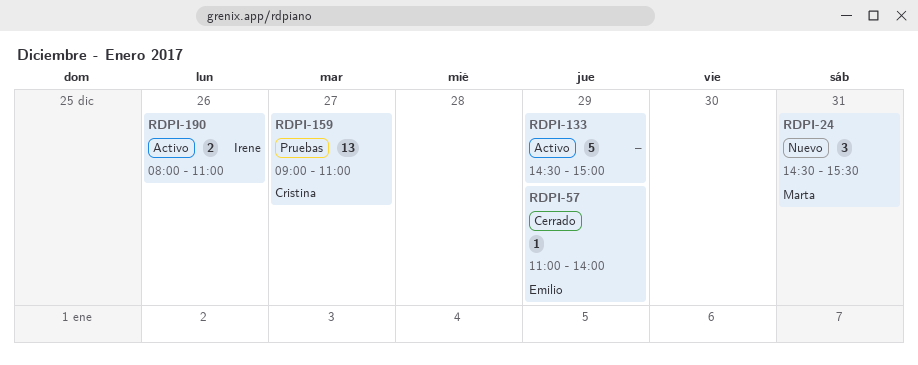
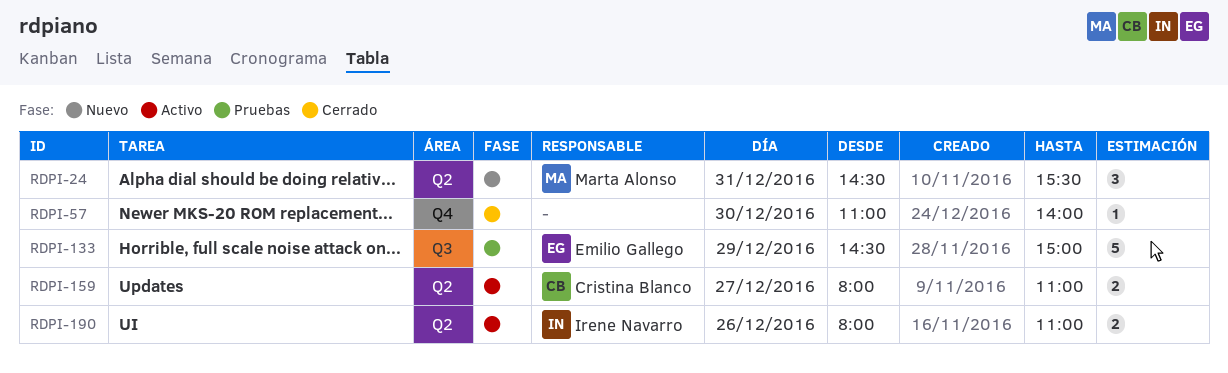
RDPI-57, owner: Emilio Gallego -> none
RDPI-57, day: Dec 29 -> Dec 30
RDPI-133, status: Activo -> Pruebas
RDPI-133, owner: none -> Emilio Gallego
RDPI-159, status: Pruebas -> Activo
RDPI-159, estimate: 13 -> 2
RDPI-159, begins: 09:00 -> 08:00

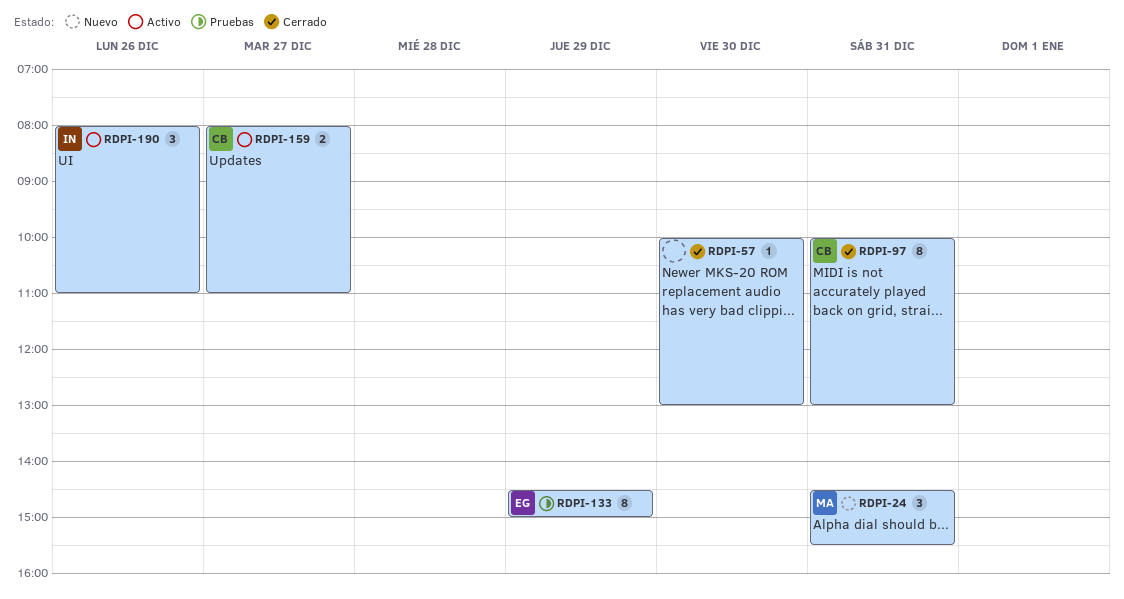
RDPI-57, begins: 11:00 -> 10:00
RDPI-57, ends: 14:00 -> 13:00
RDPI-97: none -> present
RDPI-133, estimate: 5 -> 8
RDPI-190, estimate: 2 -> 3

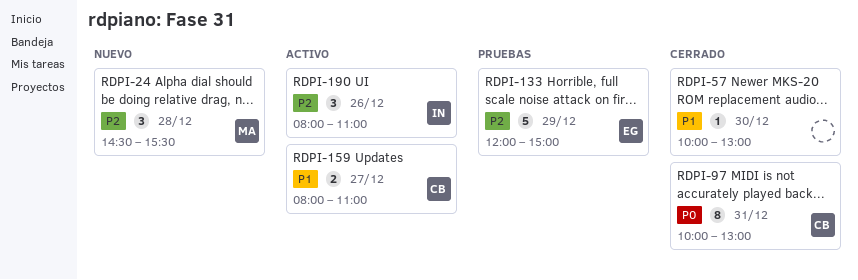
RDPI-24, day: Dec 31 -> Dec 28
RDPI-133, estimate: 8 -> 5
RDPI-133, begins: 14:30 -> 12:00

